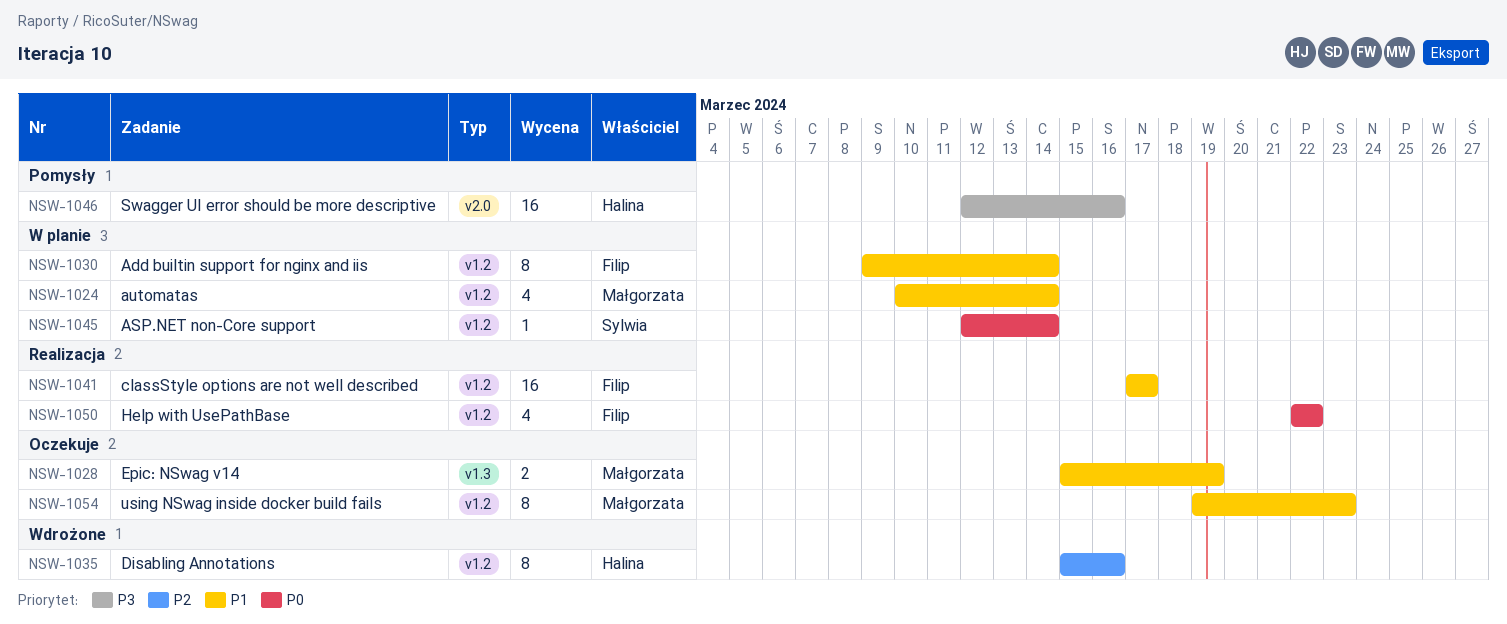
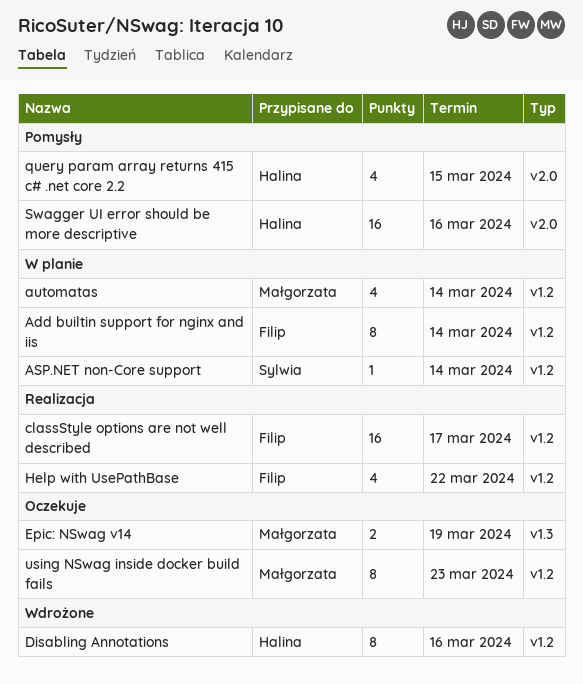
query param array returns 415 c# .net core 2.2: none -> present

